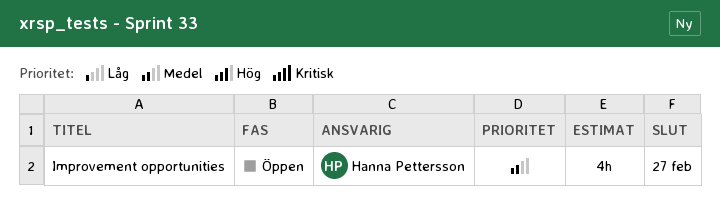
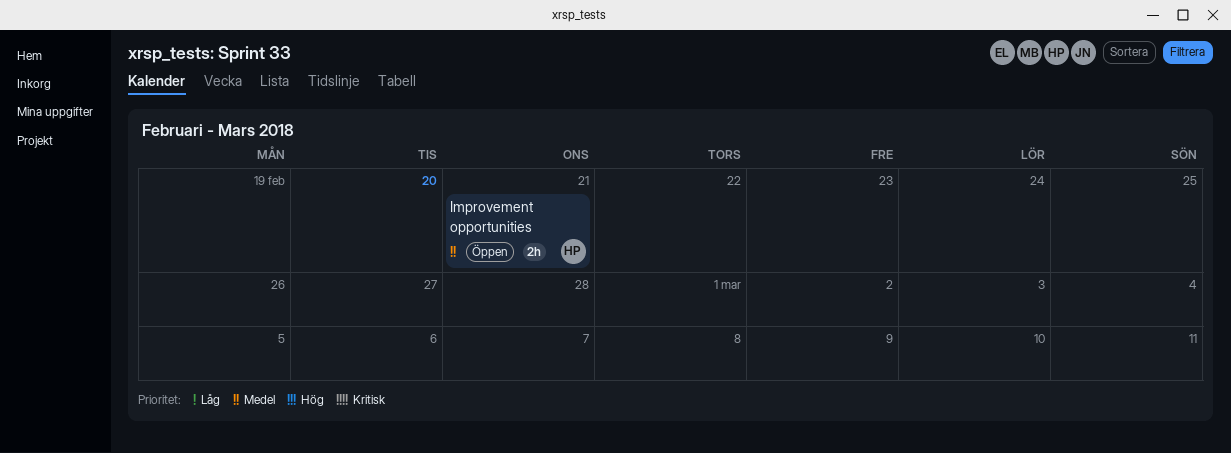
Improvement opportunities, estimate: 4h -> 2h
Improvement opportunities, due: Feb 27 -> Feb 21

